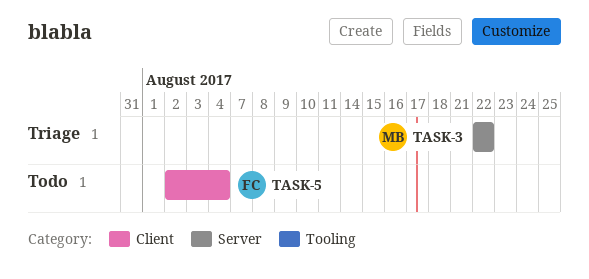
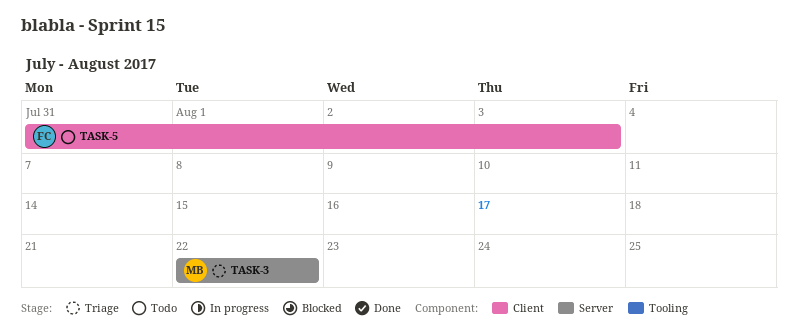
TASK-5, start: Aug 2 -> Jul 31
TASK-5, due: Aug 4 -> Aug 3

